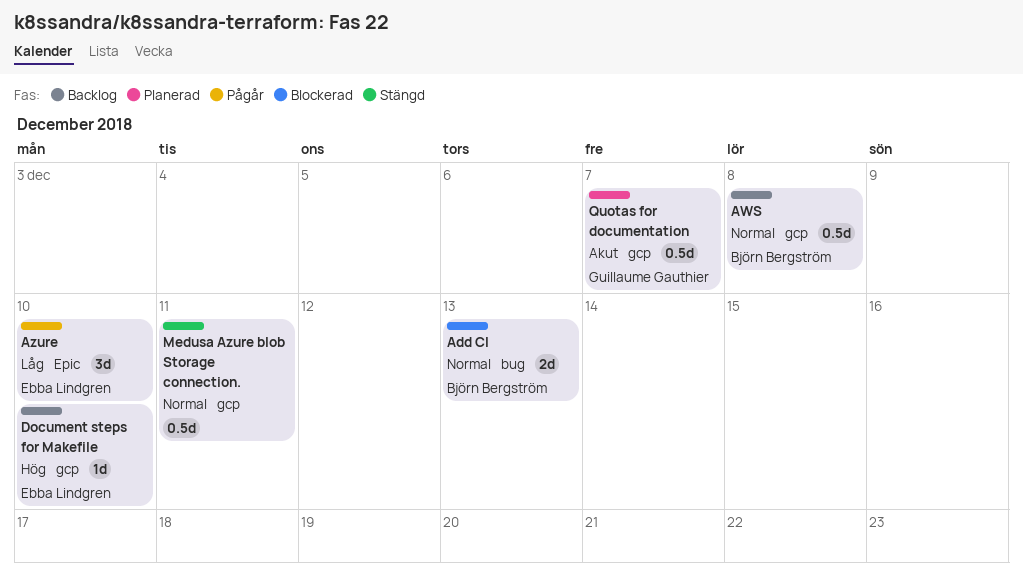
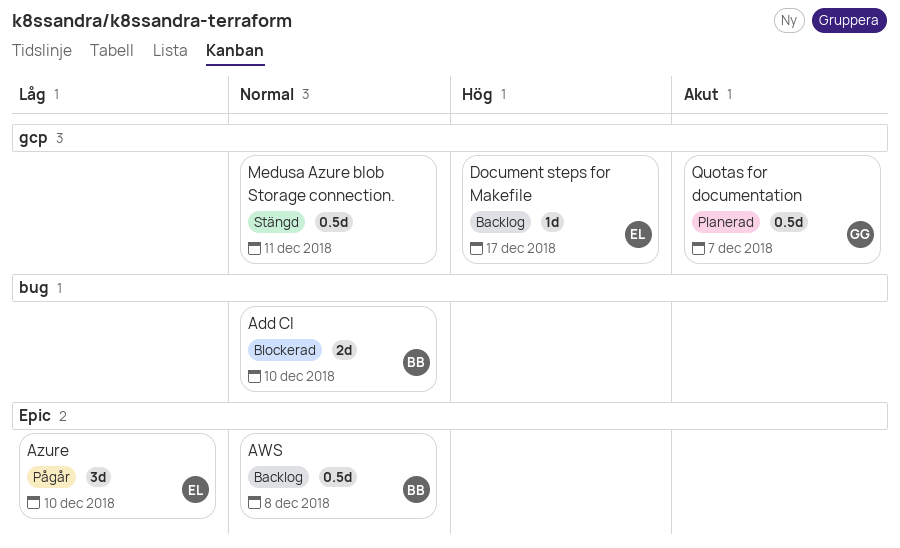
Add CI, due: Dec 13 -> Dec 10
AWS, label: gcp -> Epic
Document steps for Makefile, due: Dec 10 -> Dec 17

